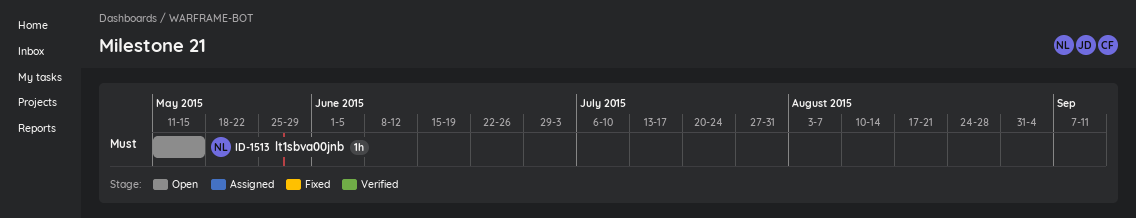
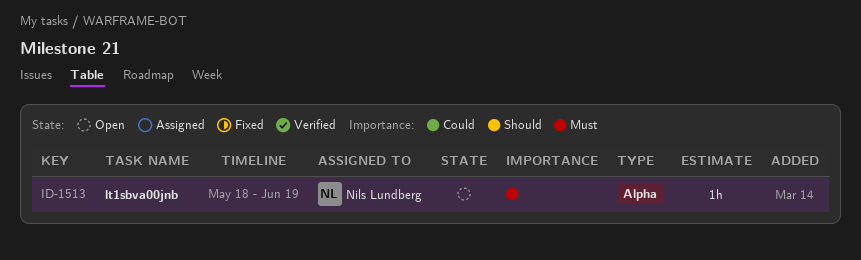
ID-1513, start: May 11 -> May 18
ID-1513, due: May 15 -> Jun 19

